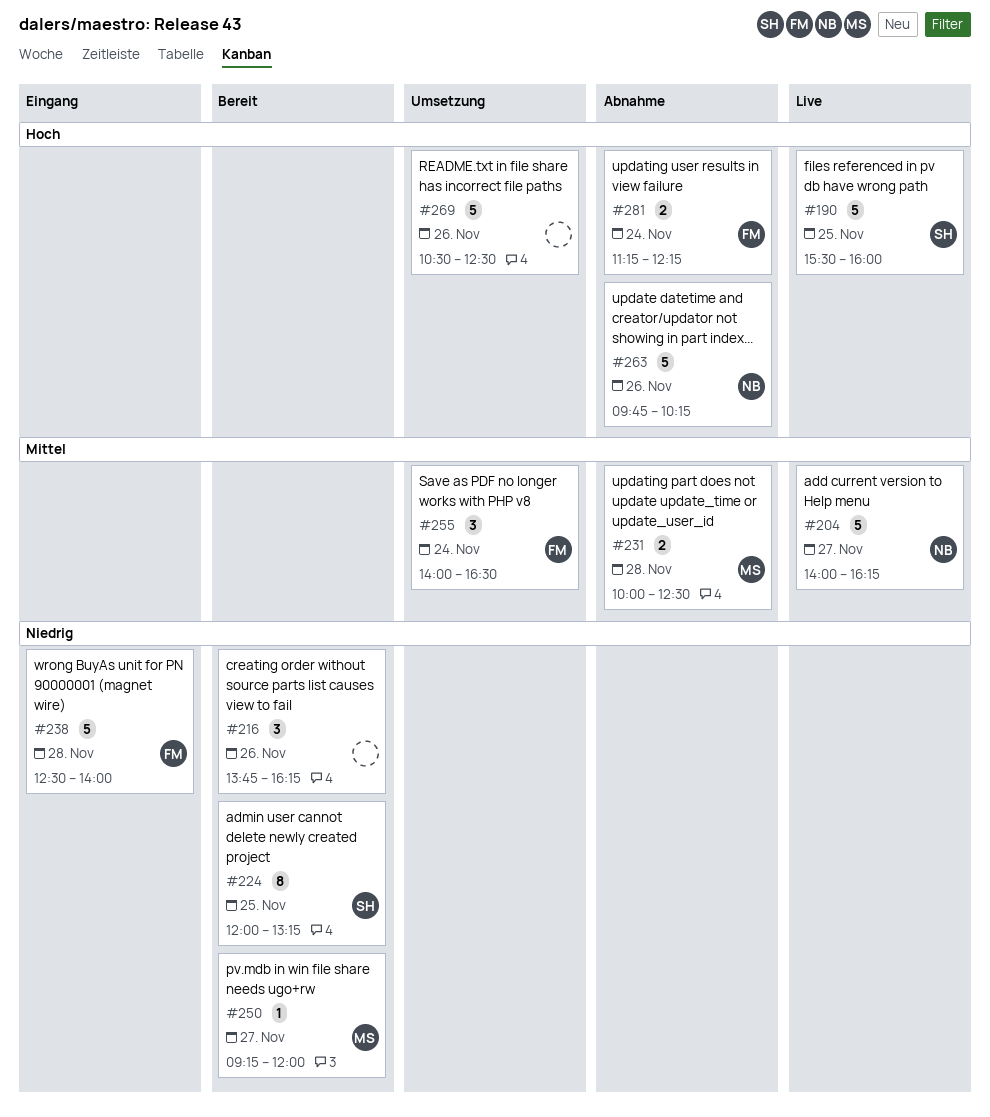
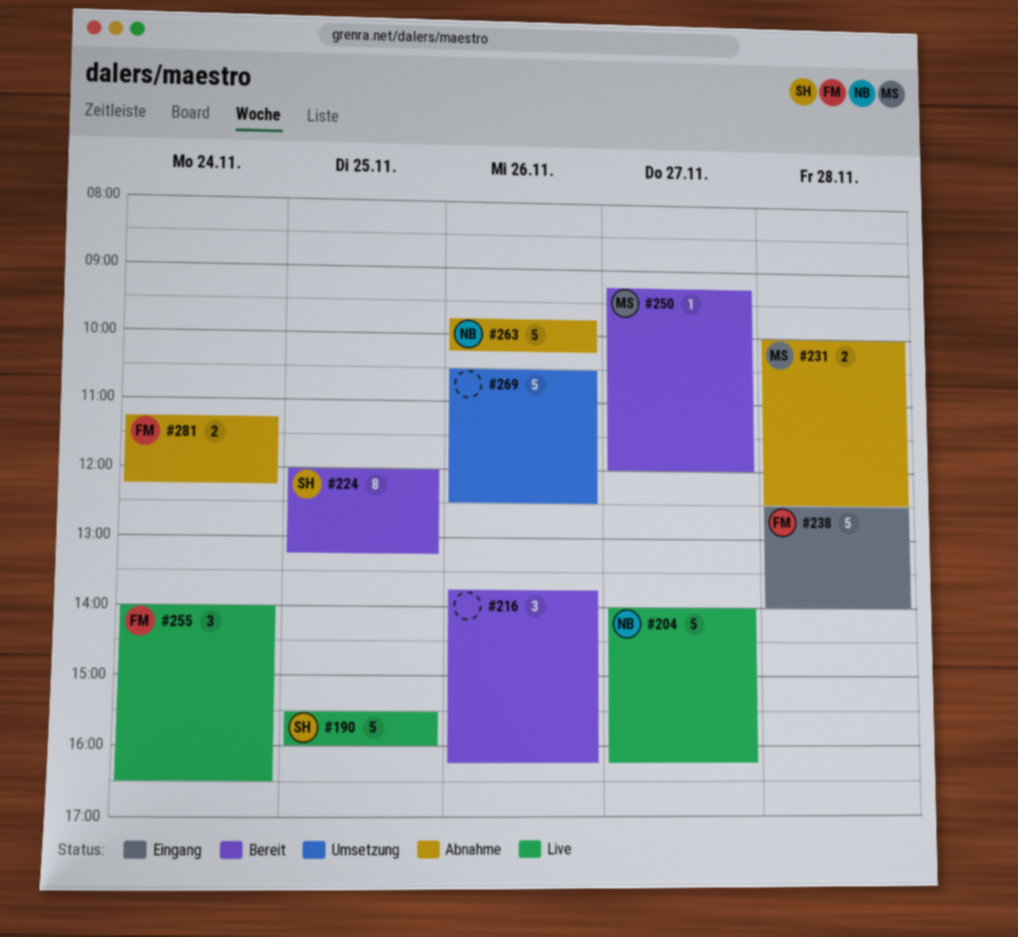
#255, status: Umsetzung -> Live

